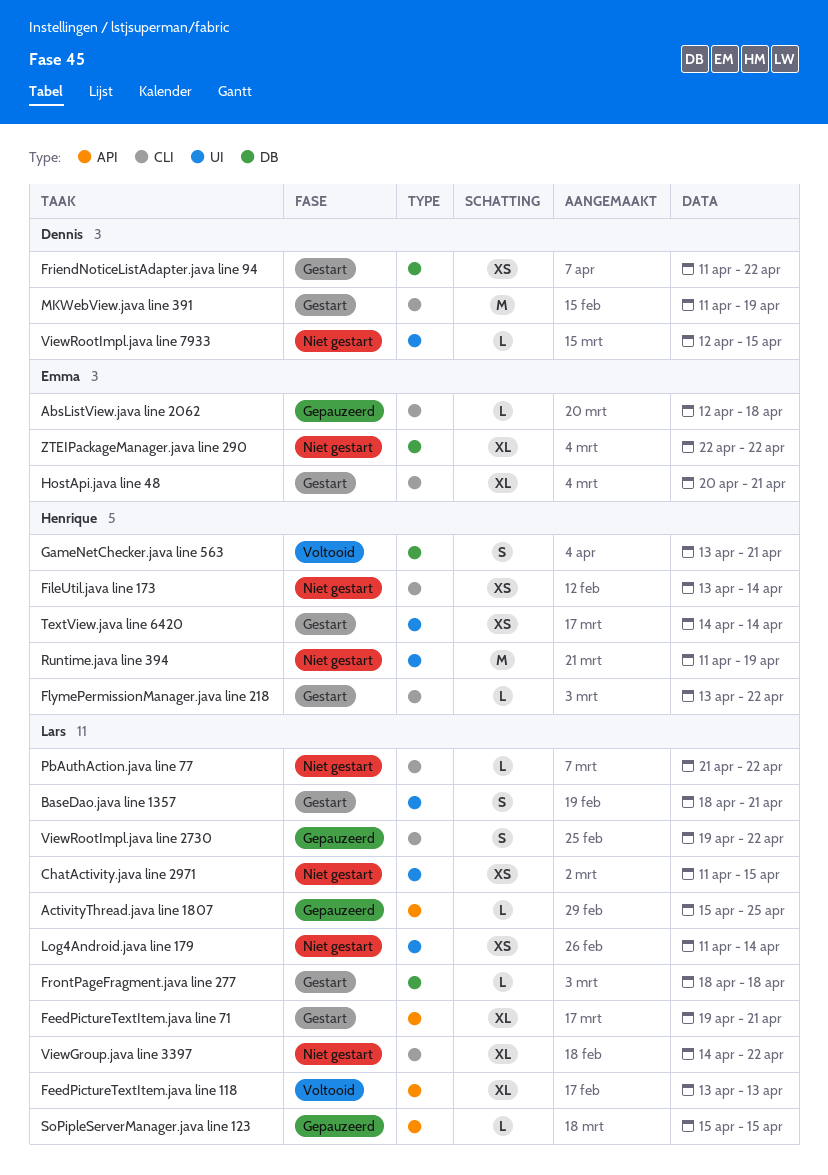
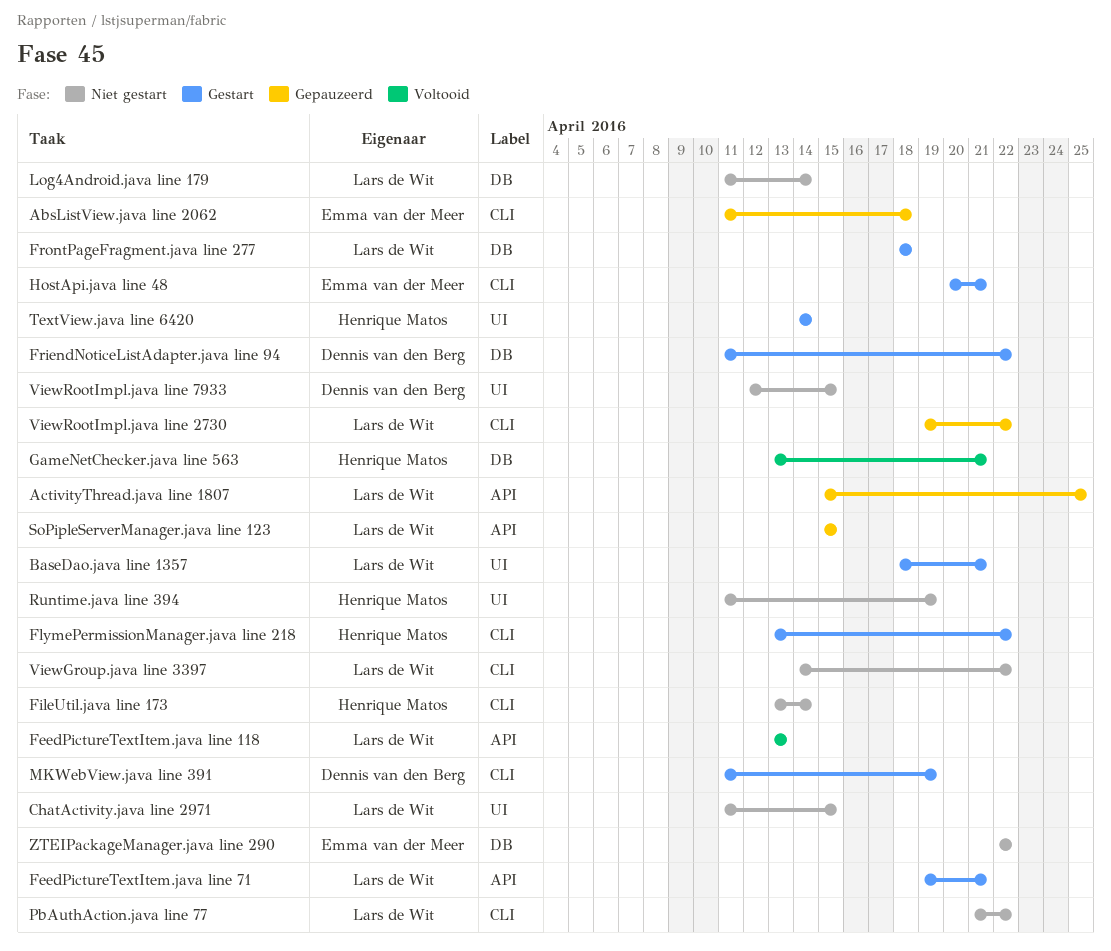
AbsListView.java line 2062, start: Apr 12 -> Apr 11
Log4Android.java line 179, label: UI -> DB

